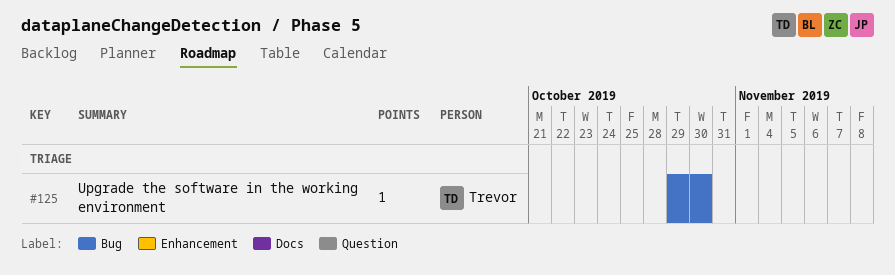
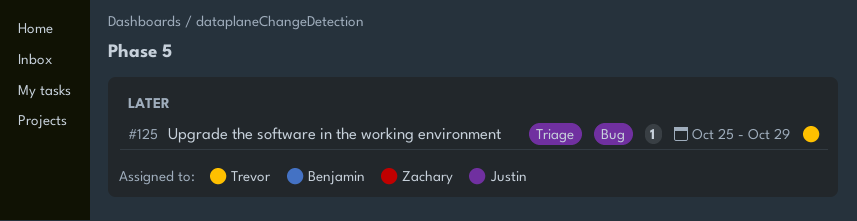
#125, start: Oct 29 -> Oct 25
#125, due: Oct 30 -> Oct 29

